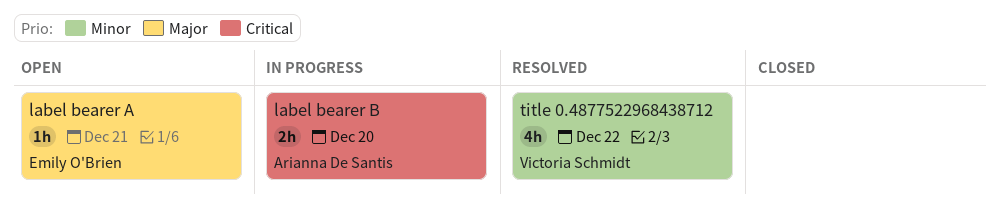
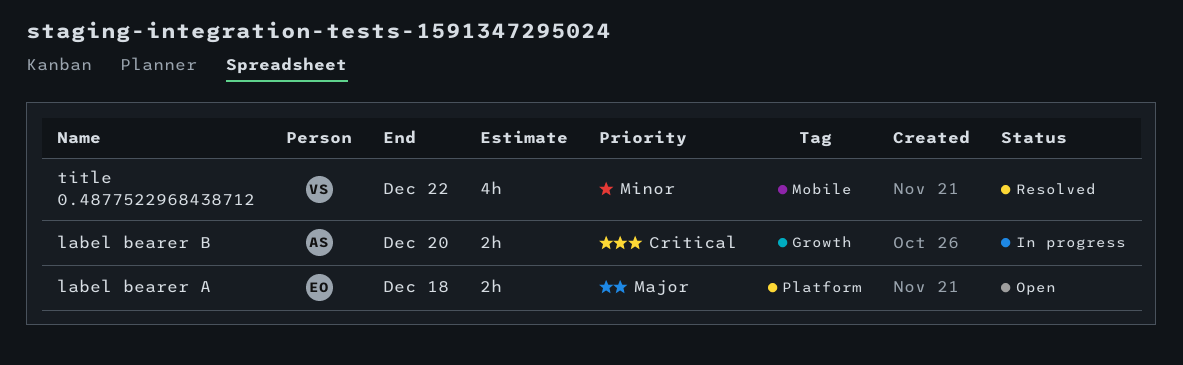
label bearer A, estimate: 1h -> 2h
label bearer A, due: Dec 21 -> Dec 18

